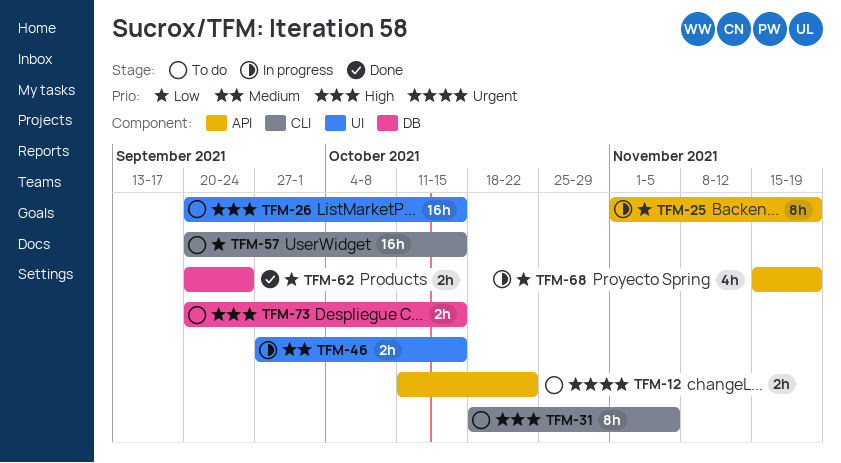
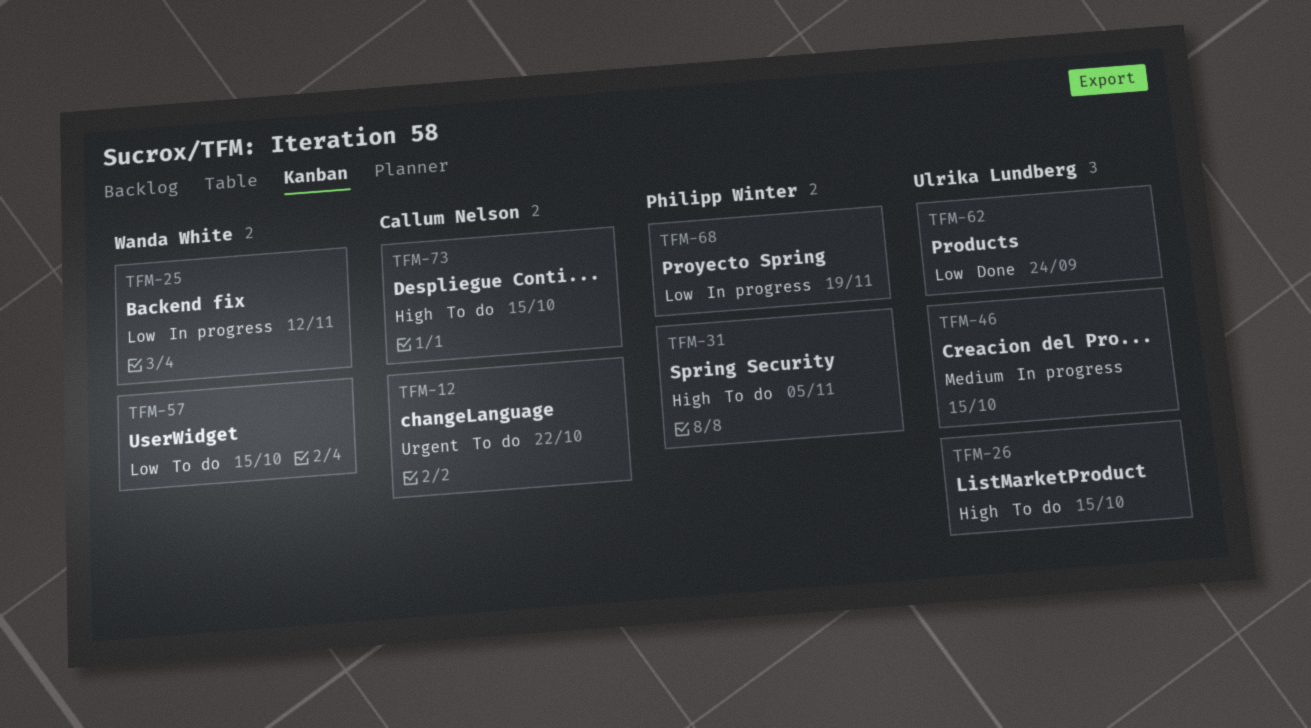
TFM-25, due: Nov 19 -> Nov 12

